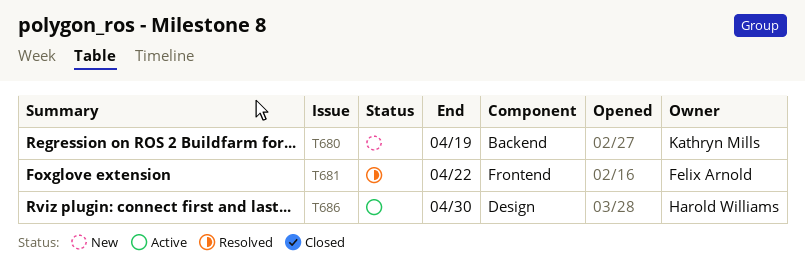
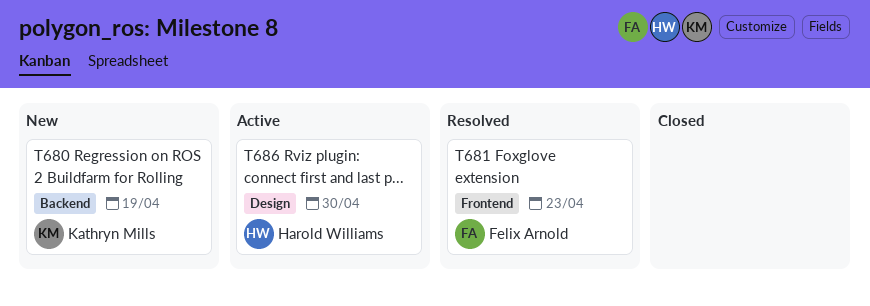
T681, due: Apr 22 -> Apr 23

